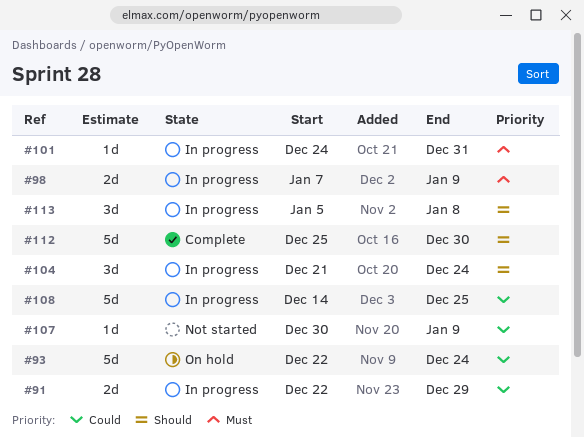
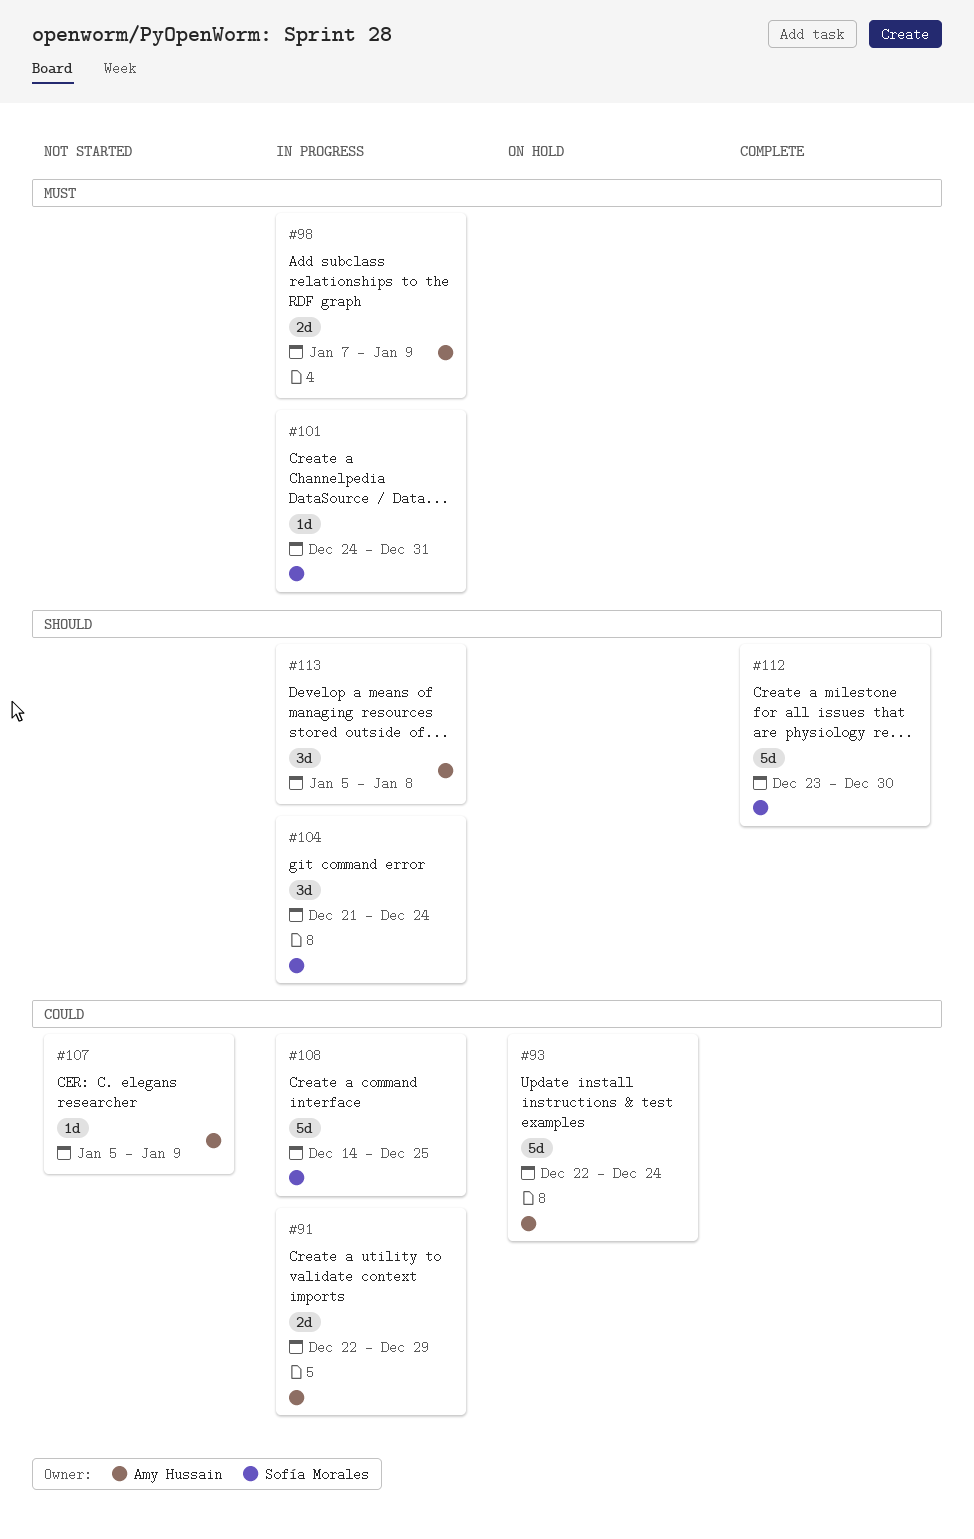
#107, start: Dec 30 -> Jan 5
#112, start: Dec 25 -> Dec 23

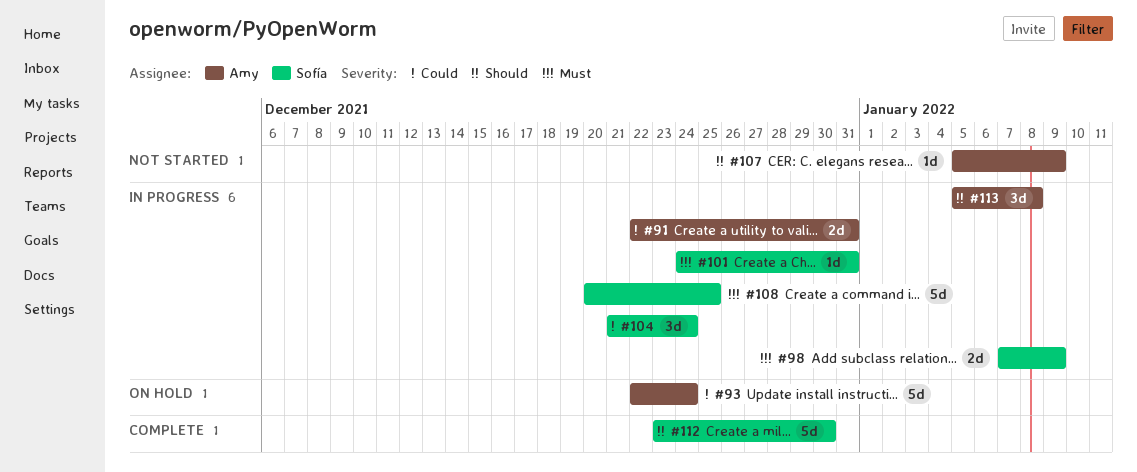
#91, due: Dec 29 -> Dec 31
#98, owner: Amy Hussain -> Sofía Morales
#104, priority: Should -> Could
#107, priority: Could -> Should
#108, priority: Could -> Must
#108, start: Dec 14 -> Dec 20

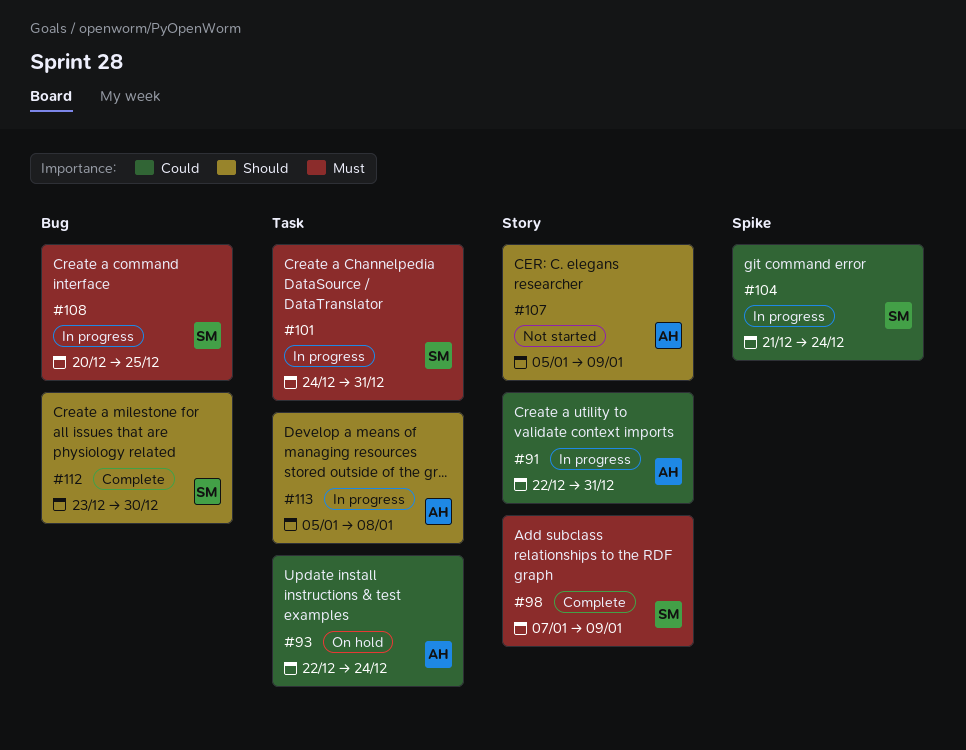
#98, status: In progress -> Complete

